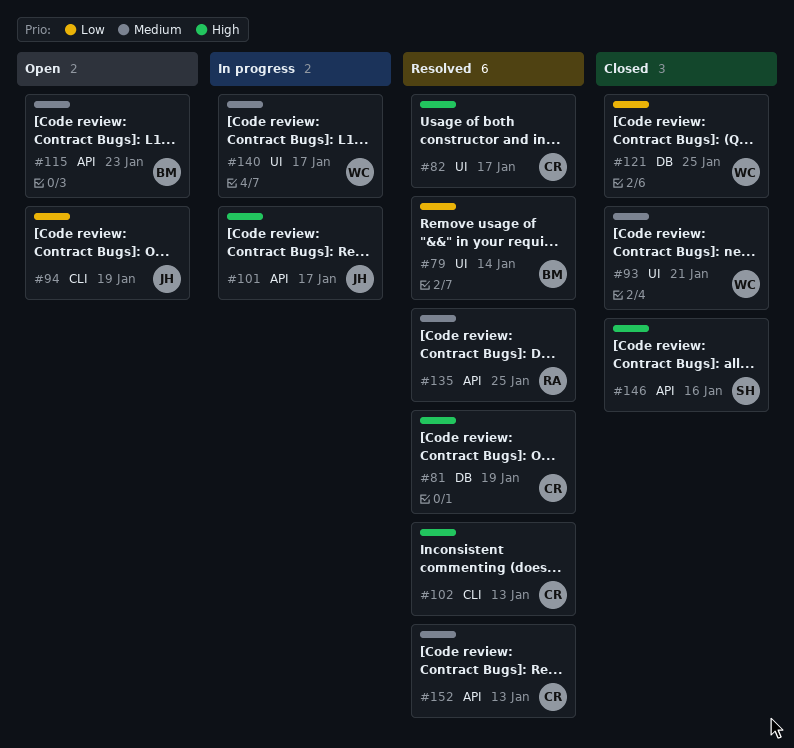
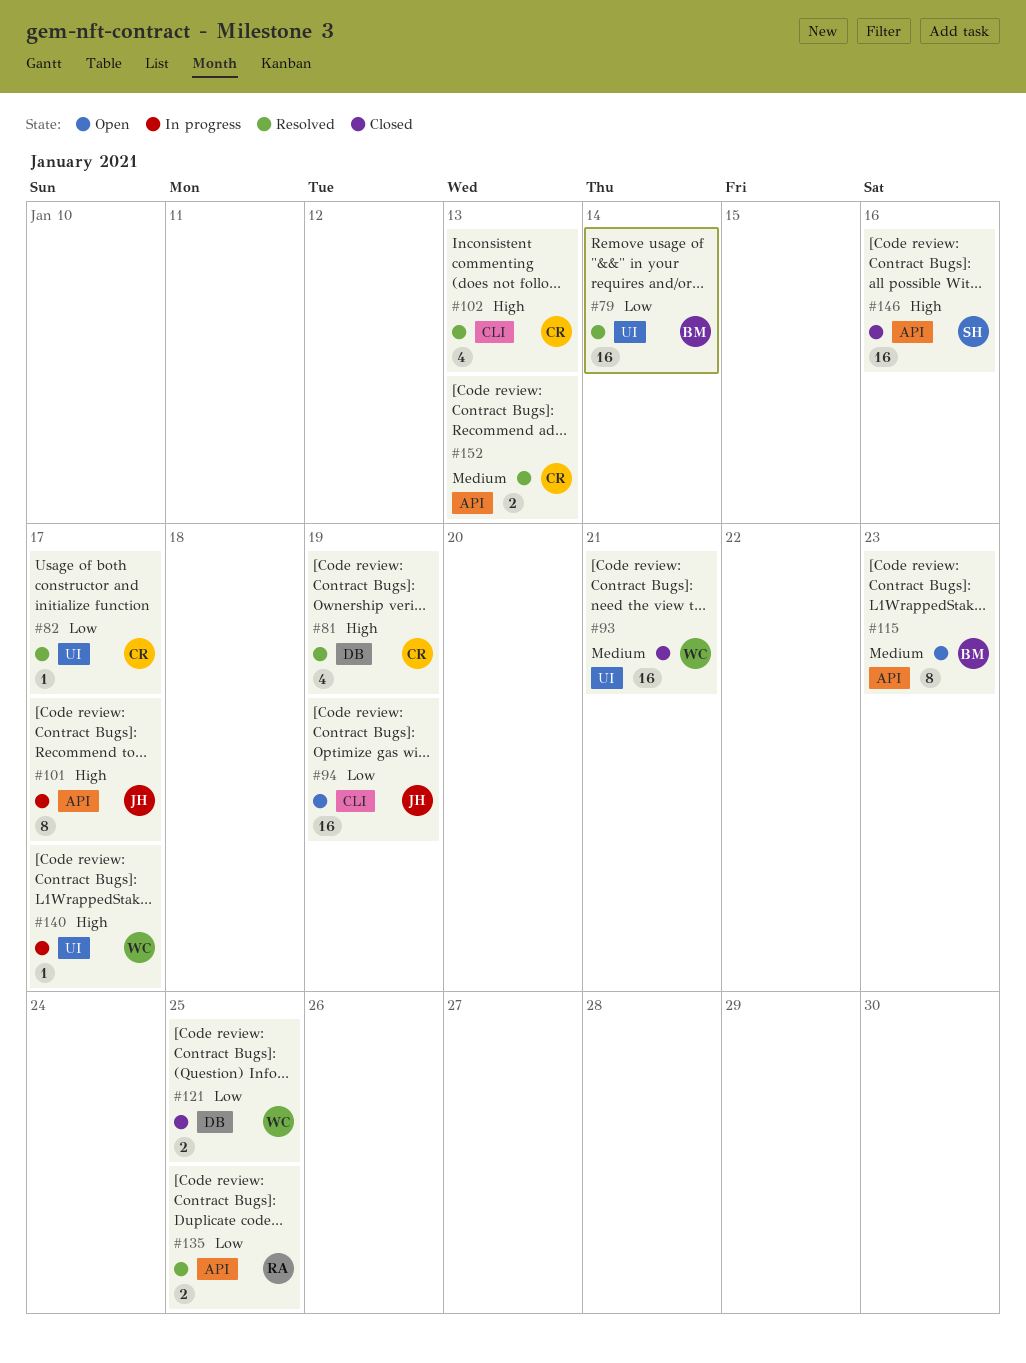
#82, priority: High -> Low
#135, priority: Medium -> Low
#140, priority: Medium -> High

